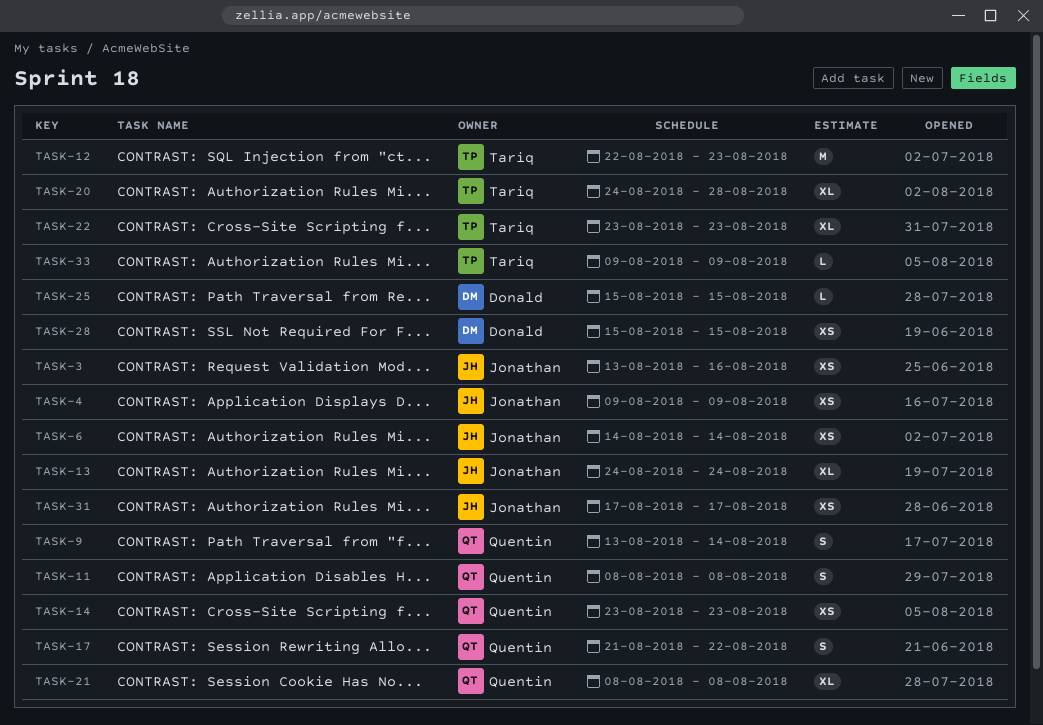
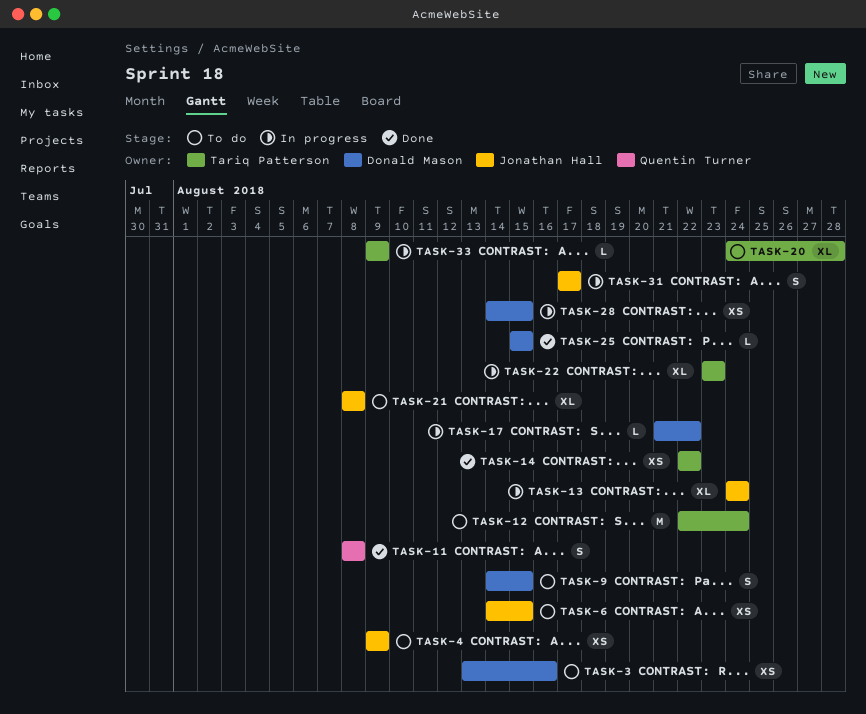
TASK-3, owner: Jonathan Hall -> Donald Mason
TASK-6, due: Aug 14 -> Aug 15
TASK-9, owner: Quentin Turner -> Donald Mason
TASK-9, start: Aug 13 -> Aug 14
TASK-9, due: Aug 14 -> Aug 15
TASK-12, due: Aug 23 -> Aug 24
TASK-14, owner: Quentin Turner -> Tariq Patterson
TASK-14, start: Aug 23 -> Aug 22
TASK-14, due: Aug 23 -> Aug 22
TASK-17, owner: Quentin Turner -> Donald Mason
TASK-17, estimate: S -> L
TASK-21, owner: Quentin Turner -> Jonathan Hall
TASK-28, start: Aug 15 -> Aug 14
TASK-31, estimate: XS -> S

